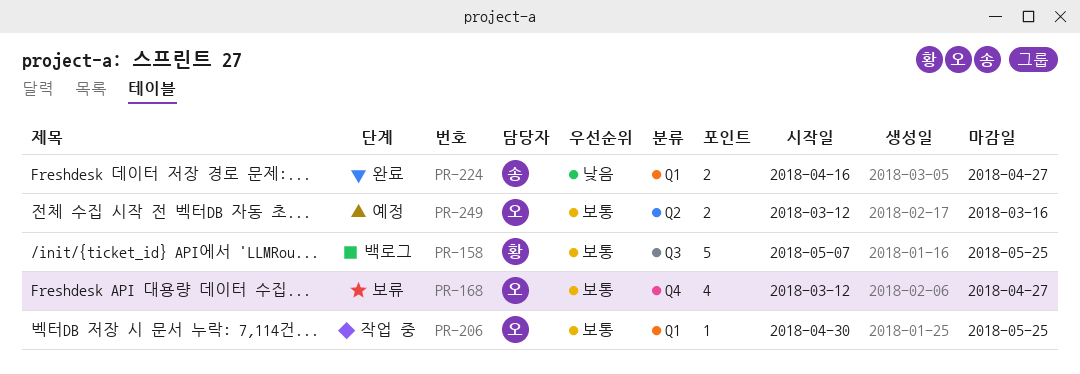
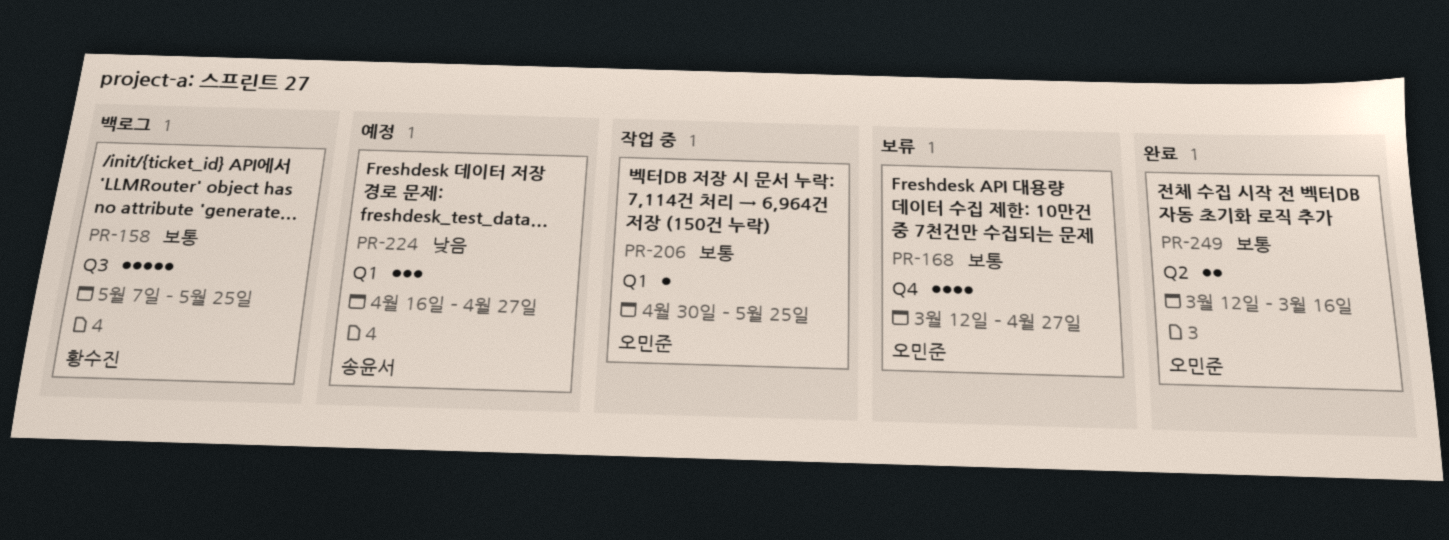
PR-224, status: 완료 -> 예정
PR-224, estimate: 2 -> 3
PR-249, status: 예정 -> 완료

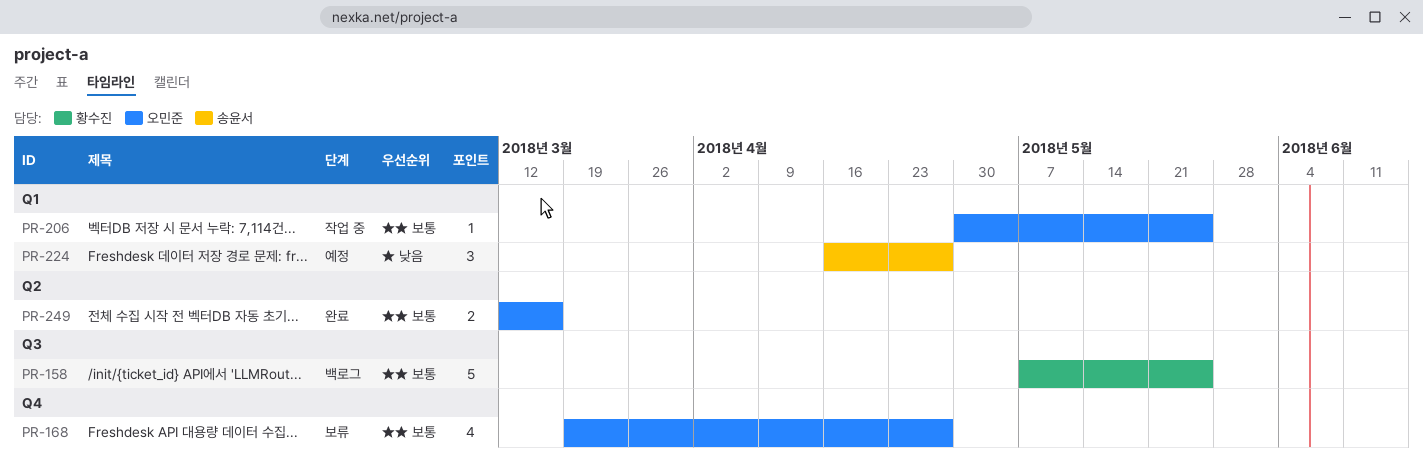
PR-168, start: Mar 12 -> Mar 19

